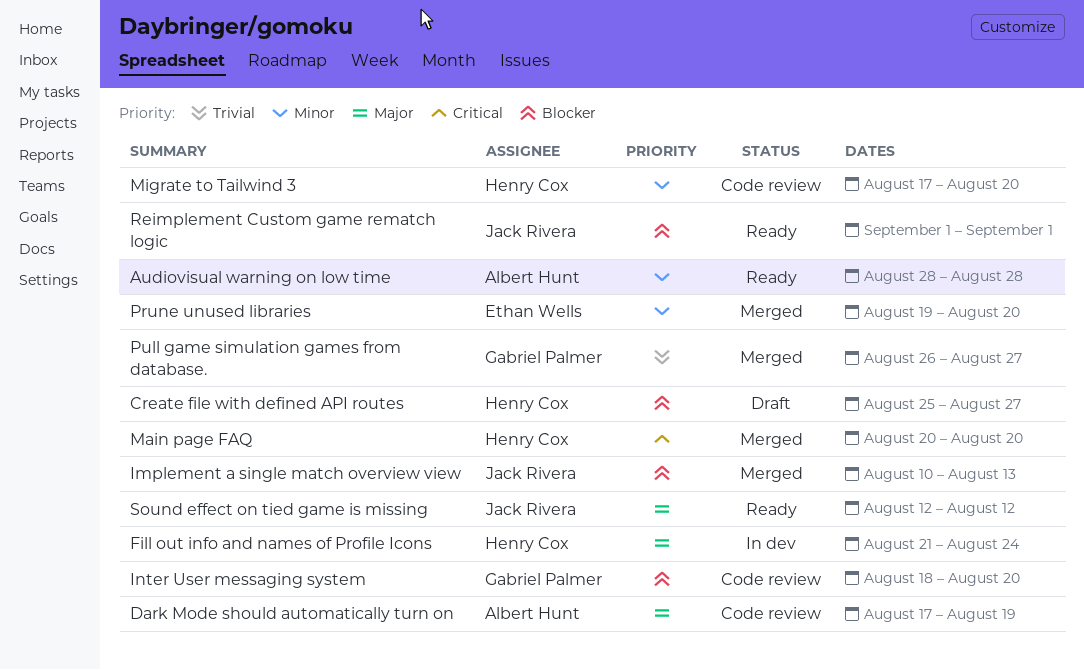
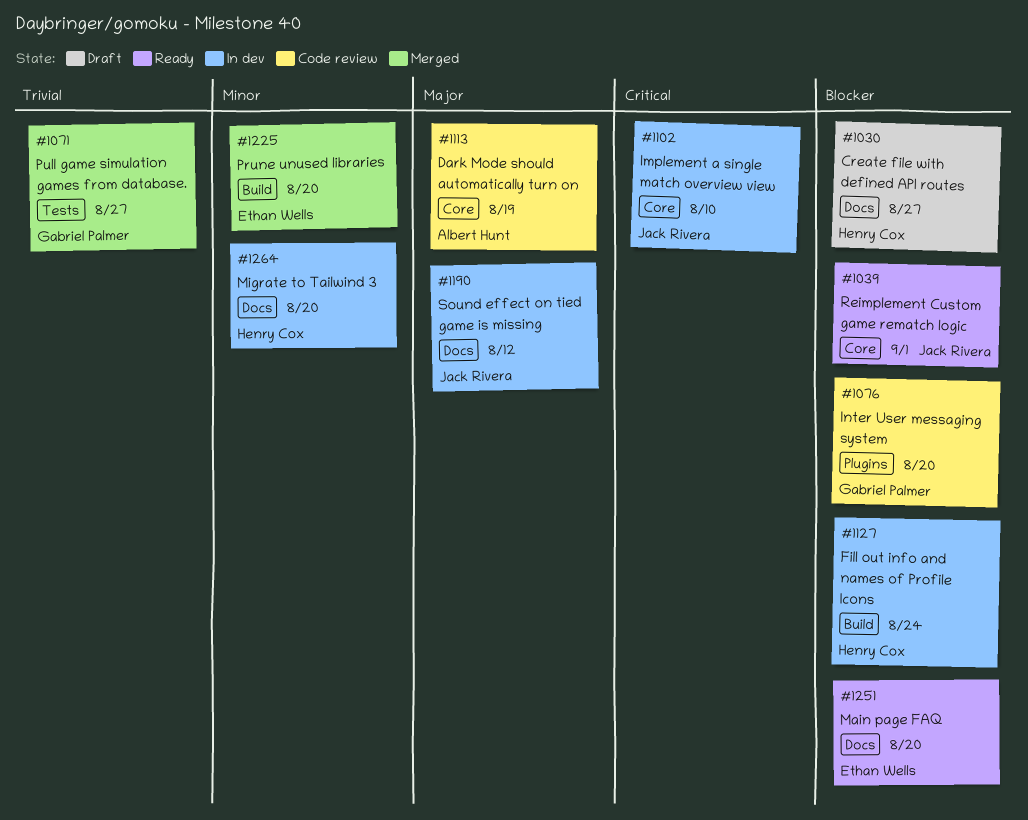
Audiovisual warning on low time: present -> none
Fill out info and names of Profile Icons, priority: Major -> Blocker
Implement a single match overview view, status: Merged -> In dev
Implement a single match overview view, priority: Blocker -> Critical
Implement a single match overview view, due: Aug 13 -> Aug 10
Main page FAQ, status: Merged -> Ready
Main page FAQ, owner: Henry Cox -> Ethan Wells
Main page FAQ, priority: Critical -> Blocker
Migrate to Tailwind 3, status: Code review -> In dev
Sound effect on tied game is missing, status: Ready -> In dev

